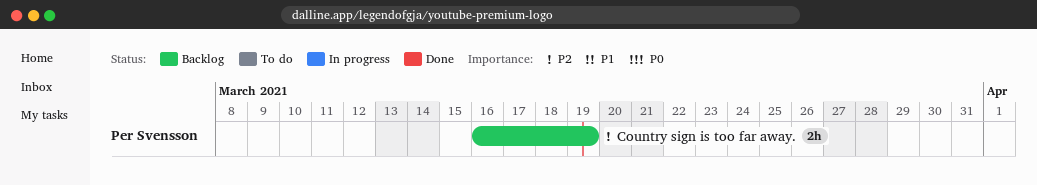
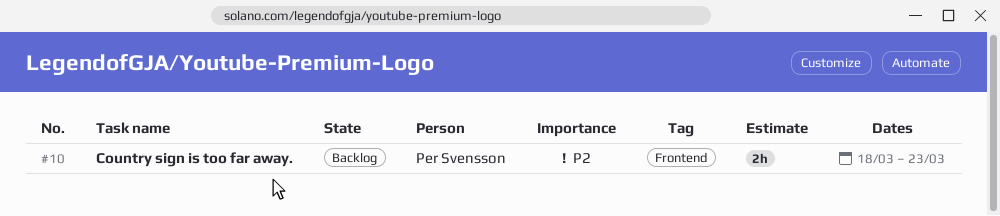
Country sign is too far away., start: Mar 16 -> Mar 18
Country sign is too far away., due: Mar 19 -> Mar 23

